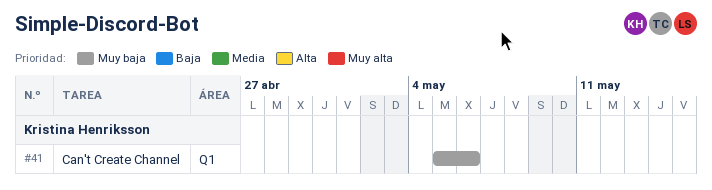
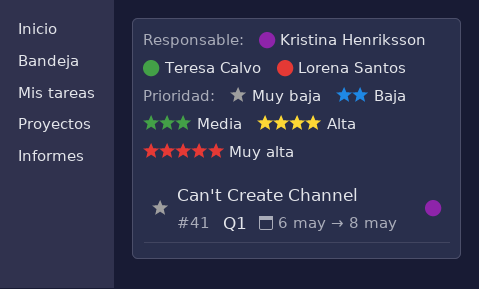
#41, start: May 5 -> May 6
#41, due: May 6 -> May 8

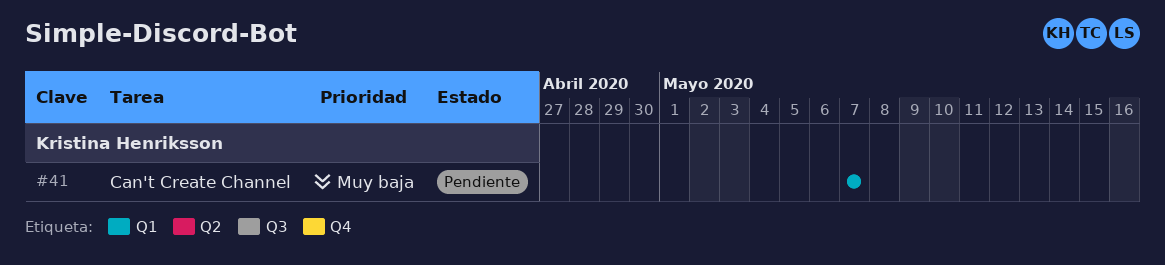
#41, start: May 6 -> May 7
#41, due: May 8 -> May 7

